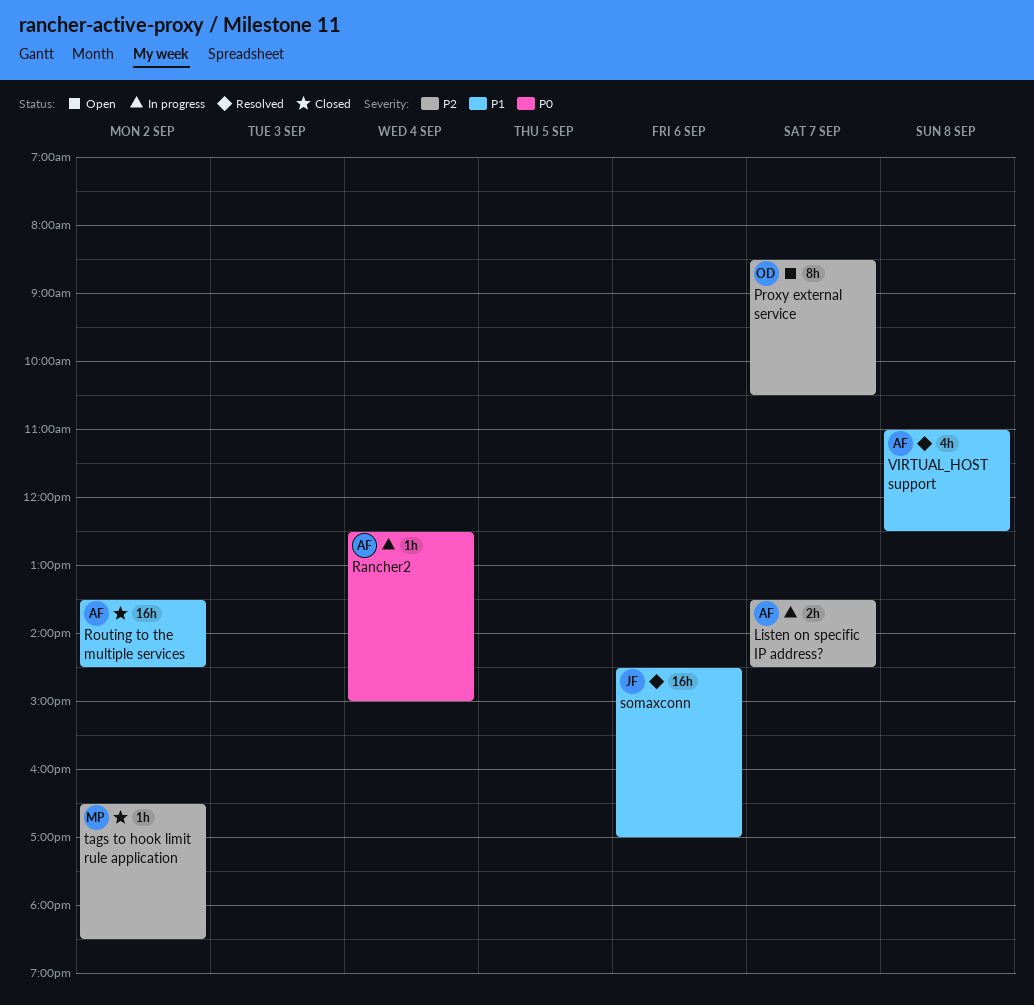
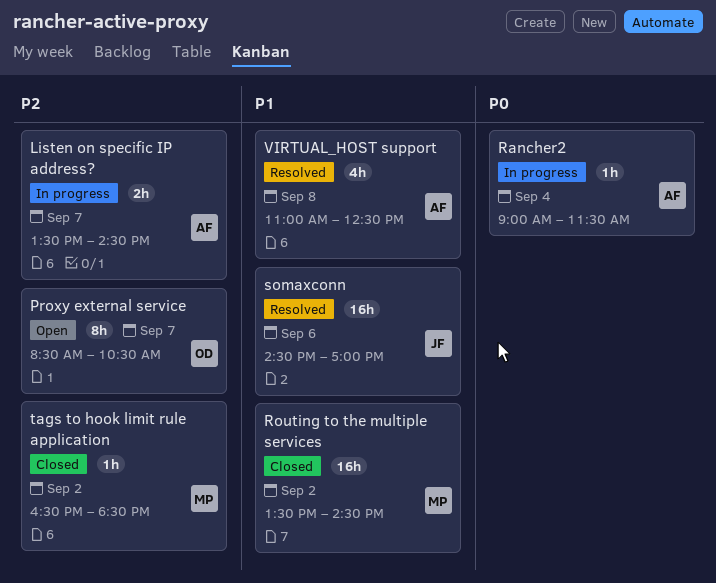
Rancher2, begins: 12:30 -> 09:00
Rancher2, ends: 15:00 -> 11:30
Routing to the multiple services, owner: AF -> MP

